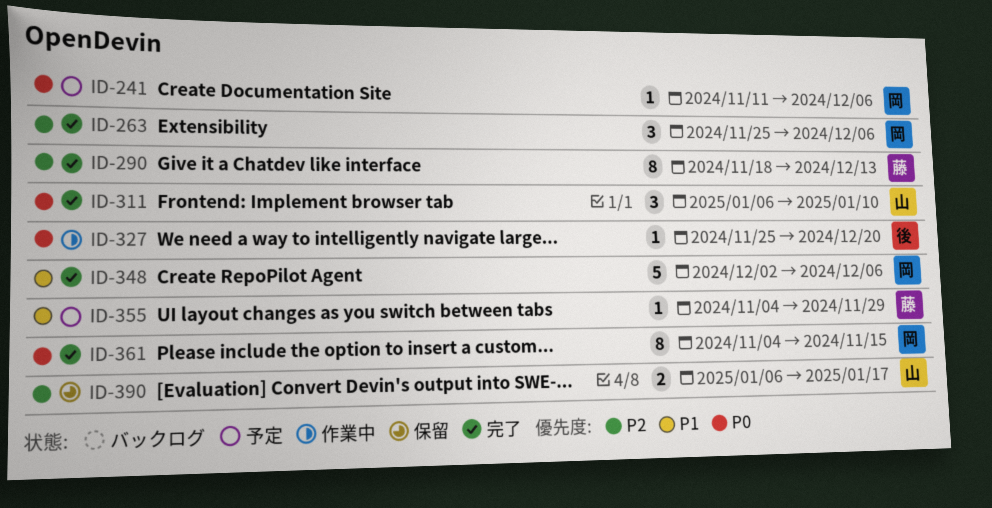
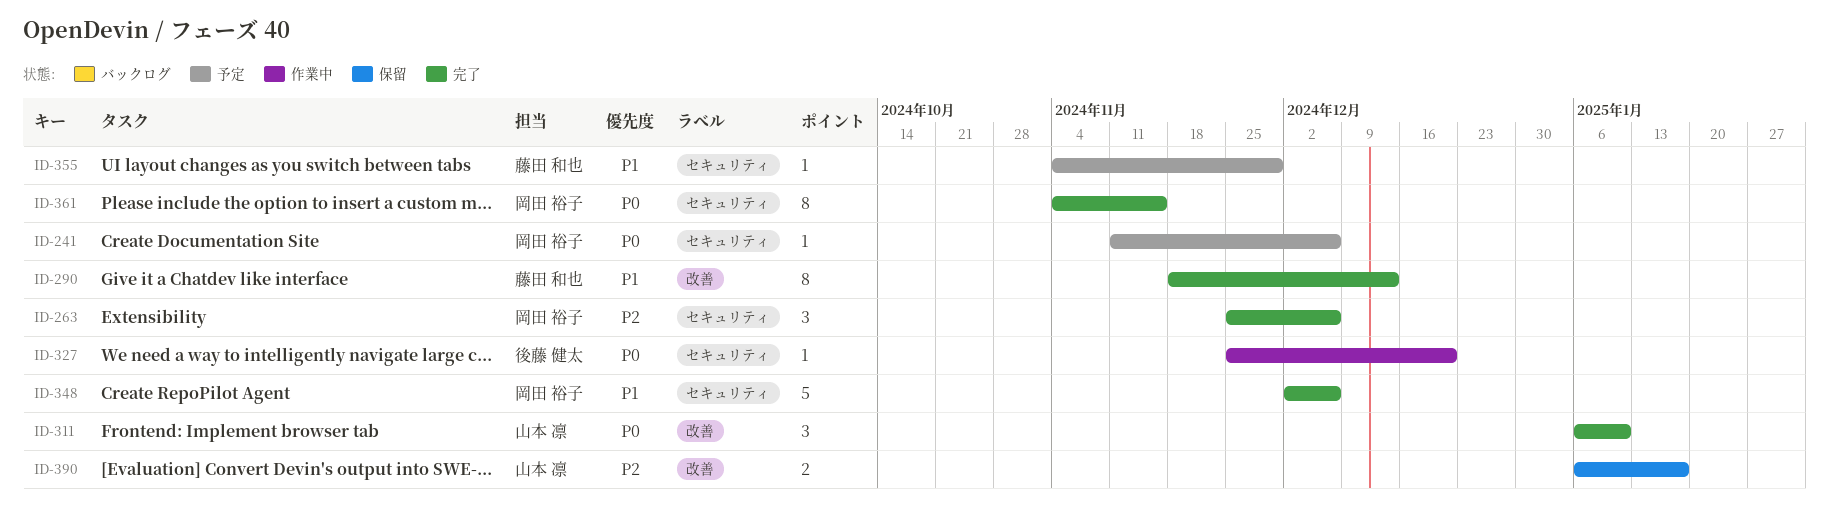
ID-290, priority: P2 -> P1

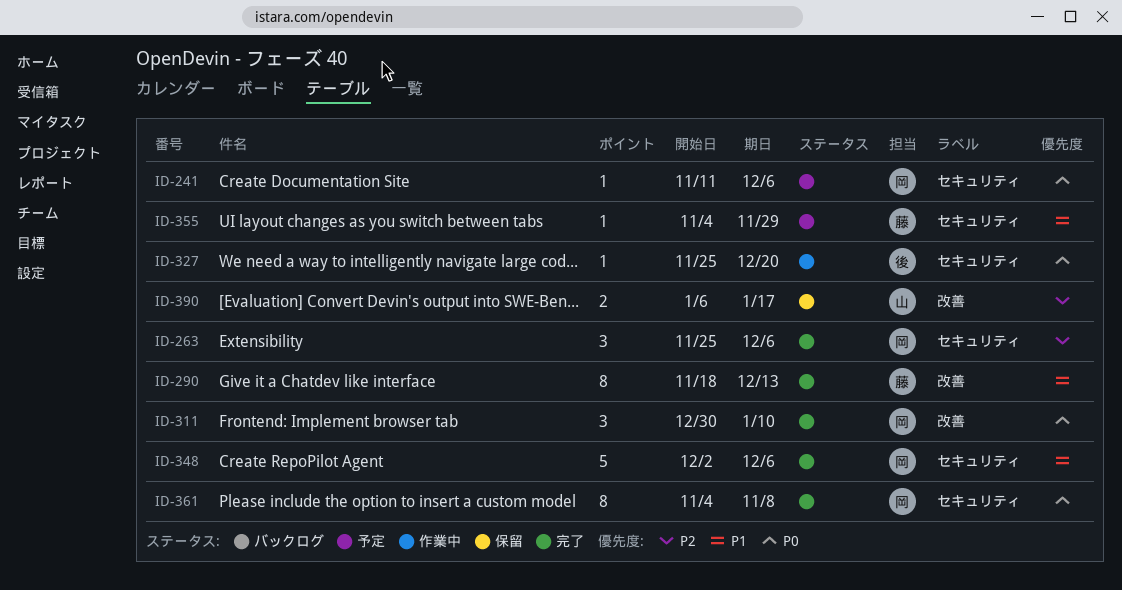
ID-311, owner: 山本 凛 -> 岡田 裕子
ID-311, start: Jan 6 -> Dec 30
ID-361, due: Nov 15 -> Nov 8

